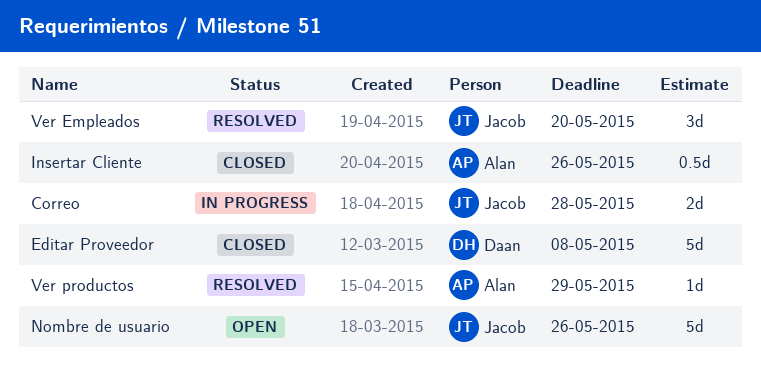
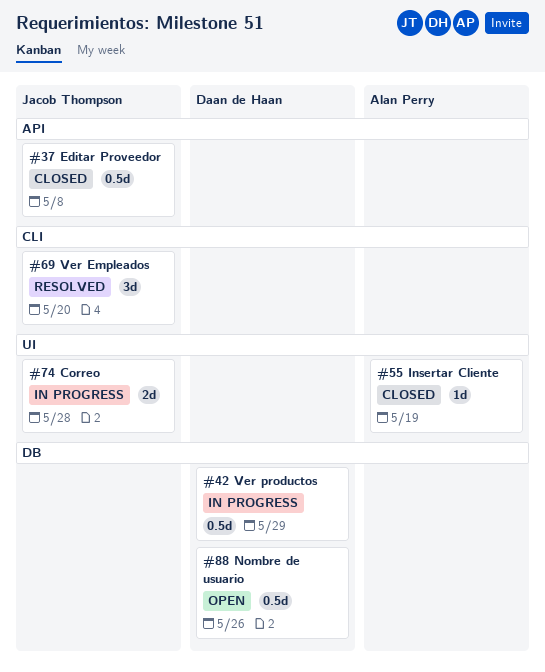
Editar Proveedor, owner: Daan de Haan -> Jacob Thompson
Editar Proveedor, estimate: 5d -> 0.5d
Insertar Cliente, estimate: 0.5d -> 1d
Insertar Cliente, due: May 26 -> May 19
Nombre de usuario, owner: Jacob Thompson -> Daan de Haan
Nombre de usuario, estimate: 5d -> 0.5d
Ver productos, status: Resolved -> In progress
Ver productos, owner: Alan Perry -> Daan de Haan
Ver productos, estimate: 1d -> 0.5d

